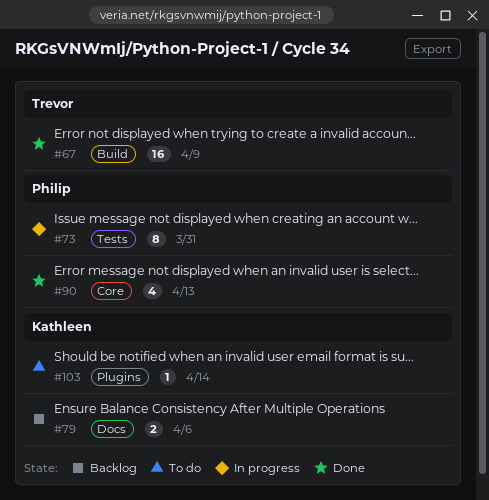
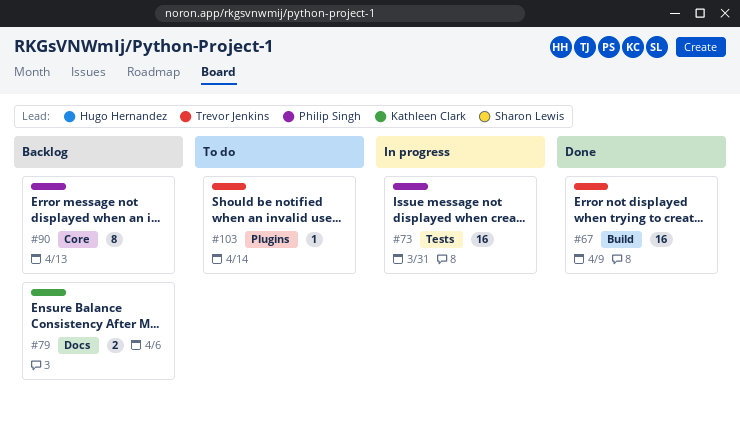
#73, estimate: 8 -> 16
#90, status: Done -> Backlog
#90, estimate: 4 -> 8
#103, owner: Kathleen Clark -> Trevor Jenkins

